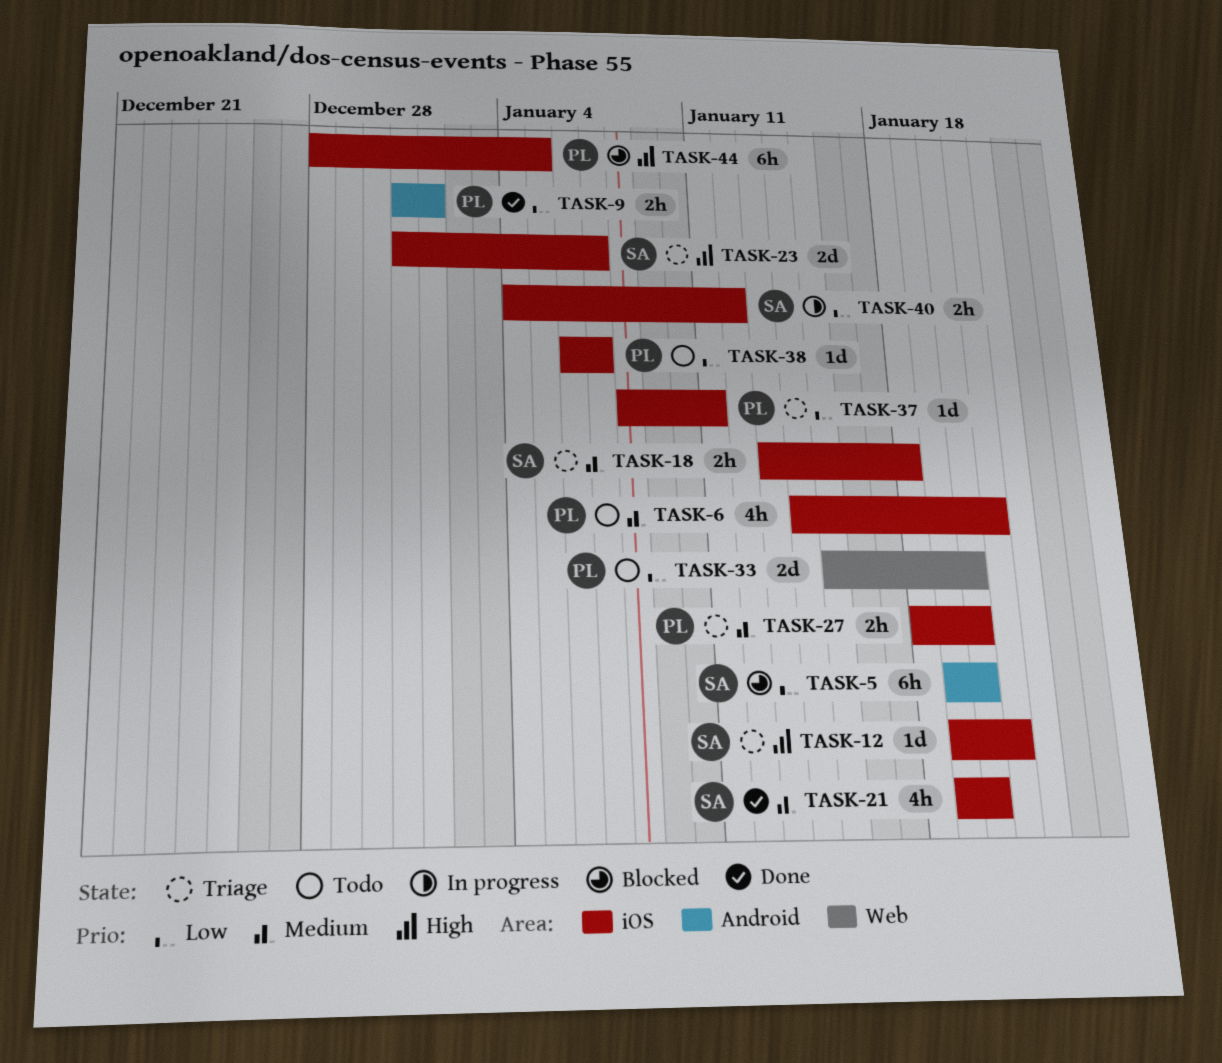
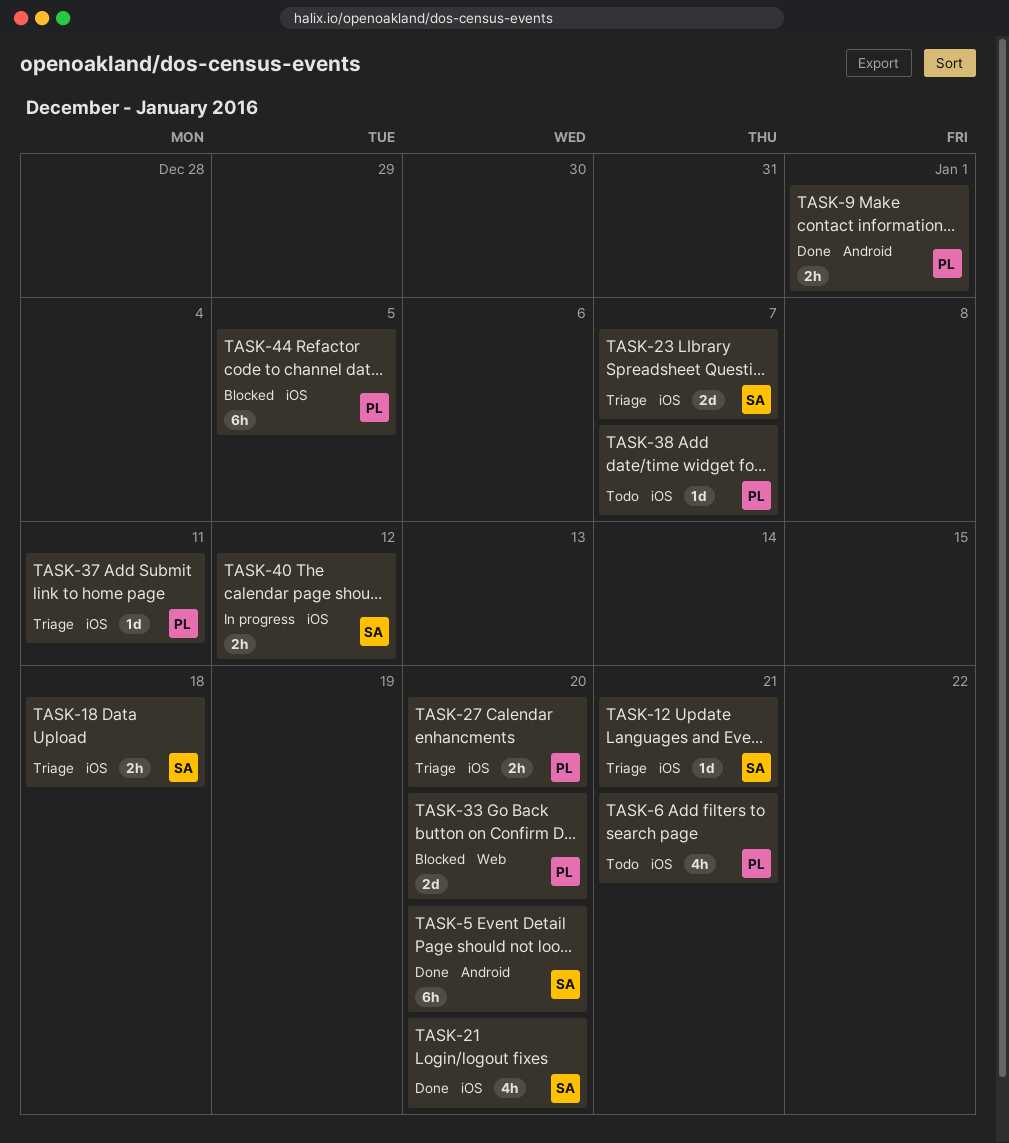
TASK-5, status: Blocked -> Done
TASK-33, status: Todo -> Blocked

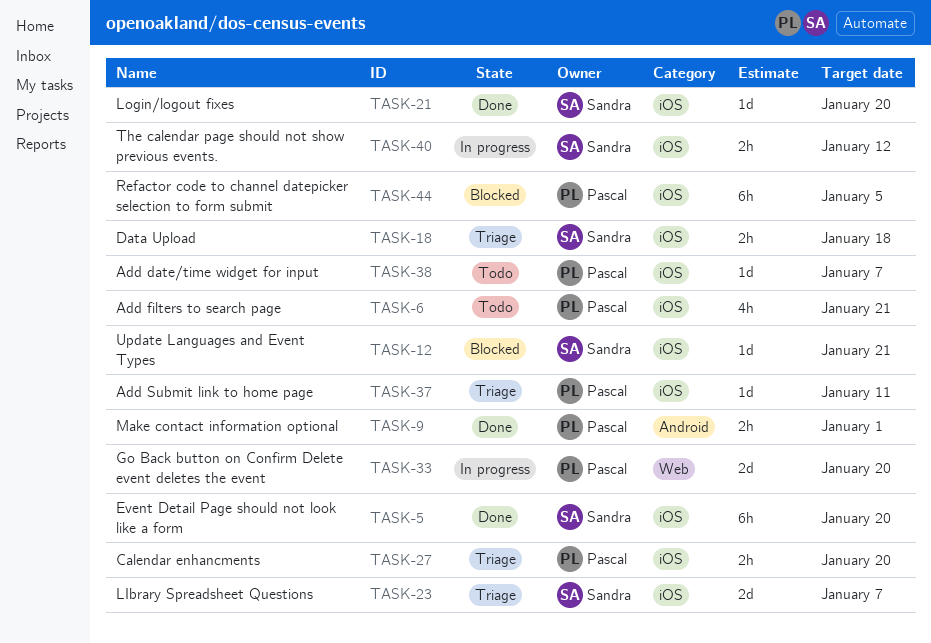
TASK-5, label: Android -> iOS
TASK-12, status: Triage -> Blocked
TASK-21, estimate: 4h -> 1d
TASK-33, status: Blocked -> In progress

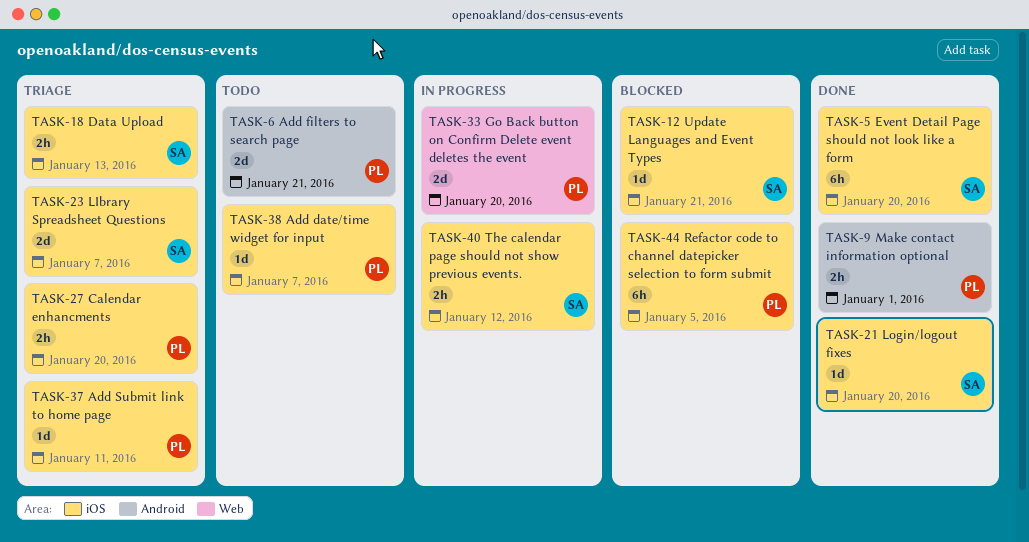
TASK-6, label: iOS -> Android
TASK-6, estimate: 4h -> 2d
TASK-18, due: Jan 18 -> Jan 13

